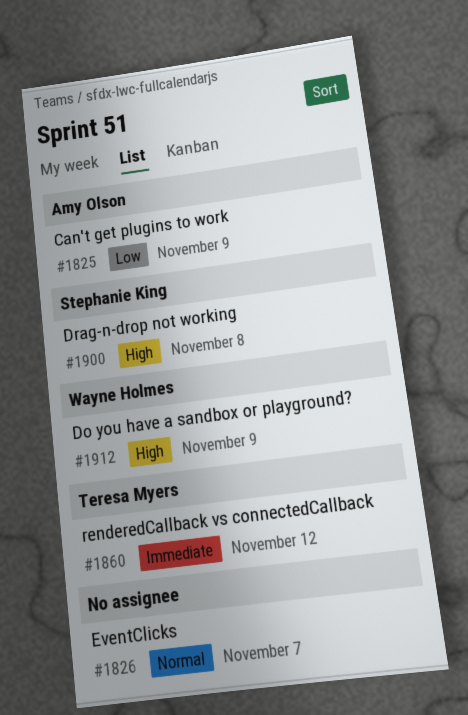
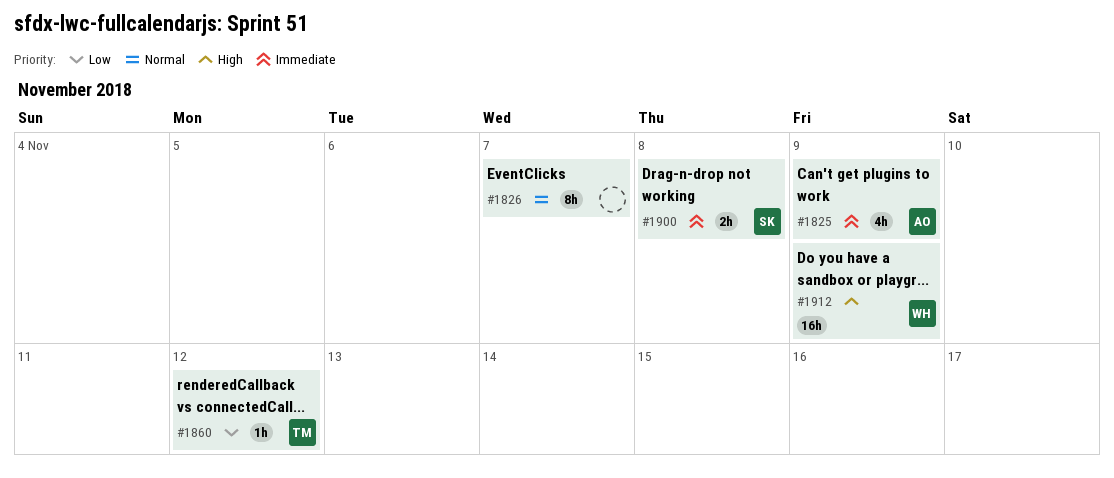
#1825, priority: Low -> Immediate
#1860, priority: Immediate -> Low
#1900, priority: High -> Immediate

